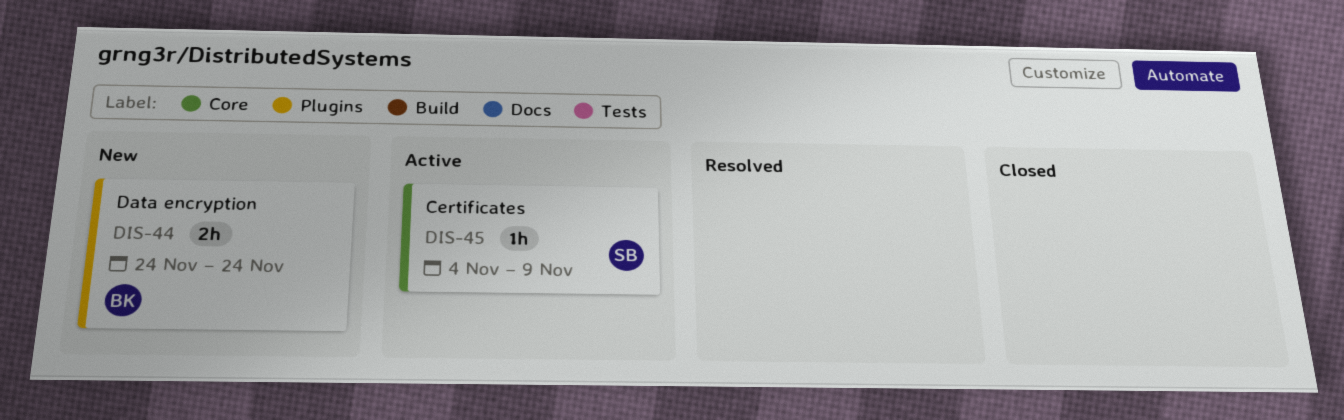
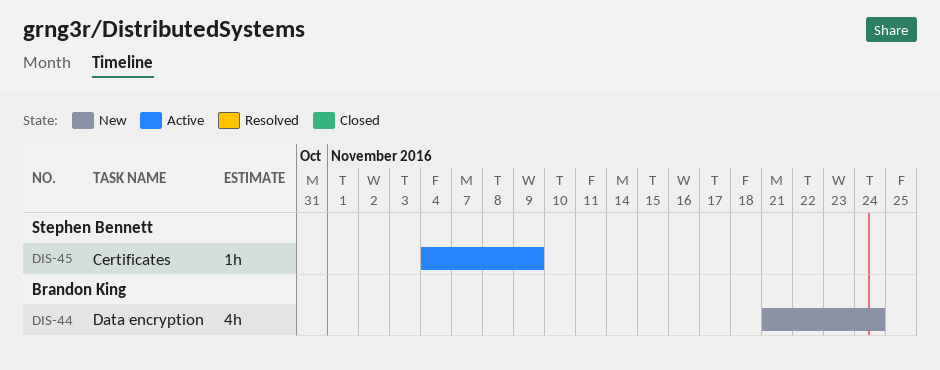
DIS-44, estimate: 2h -> 4h
DIS-44, start: Nov 24 -> Nov 21

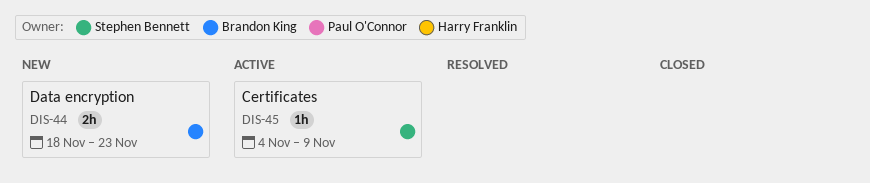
DIS-44, estimate: 4h -> 2h
DIS-44, start: Nov 21 -> Nov 18
DIS-44, due: Nov 24 -> Nov 23

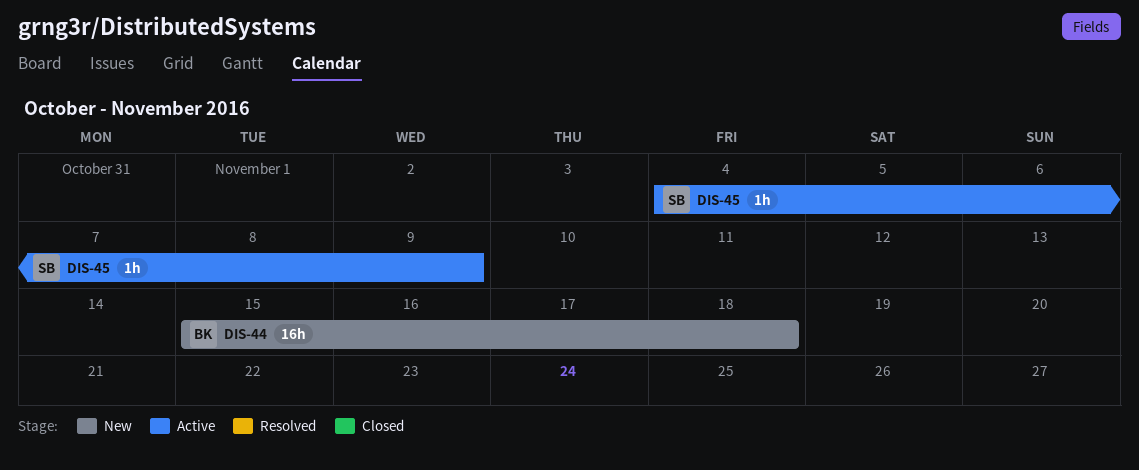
DIS-44, estimate: 2h -> 16h
DIS-44, start: Nov 18 -> Nov 15
DIS-44, due: Nov 23 -> Nov 18

